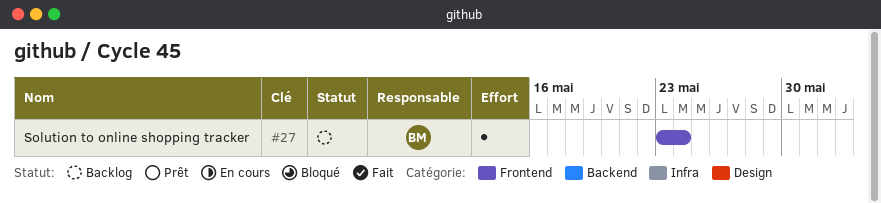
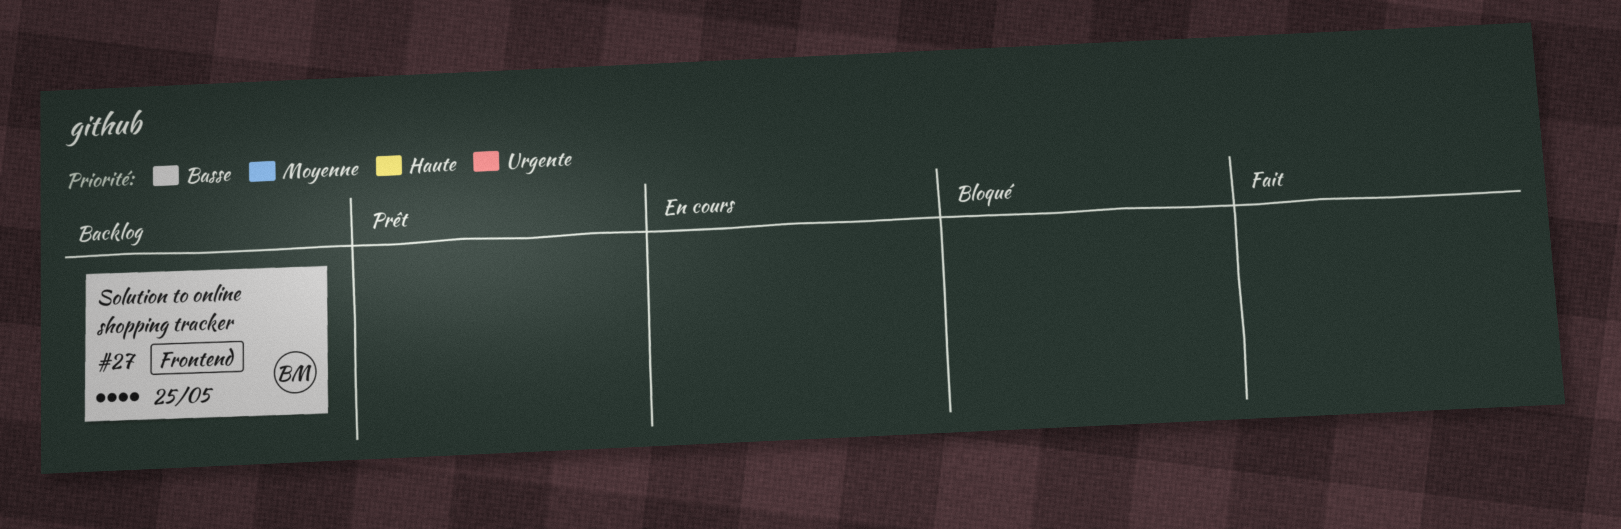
#27, estimate: 1 -> 4
#27, due: May 24 -> May 25

